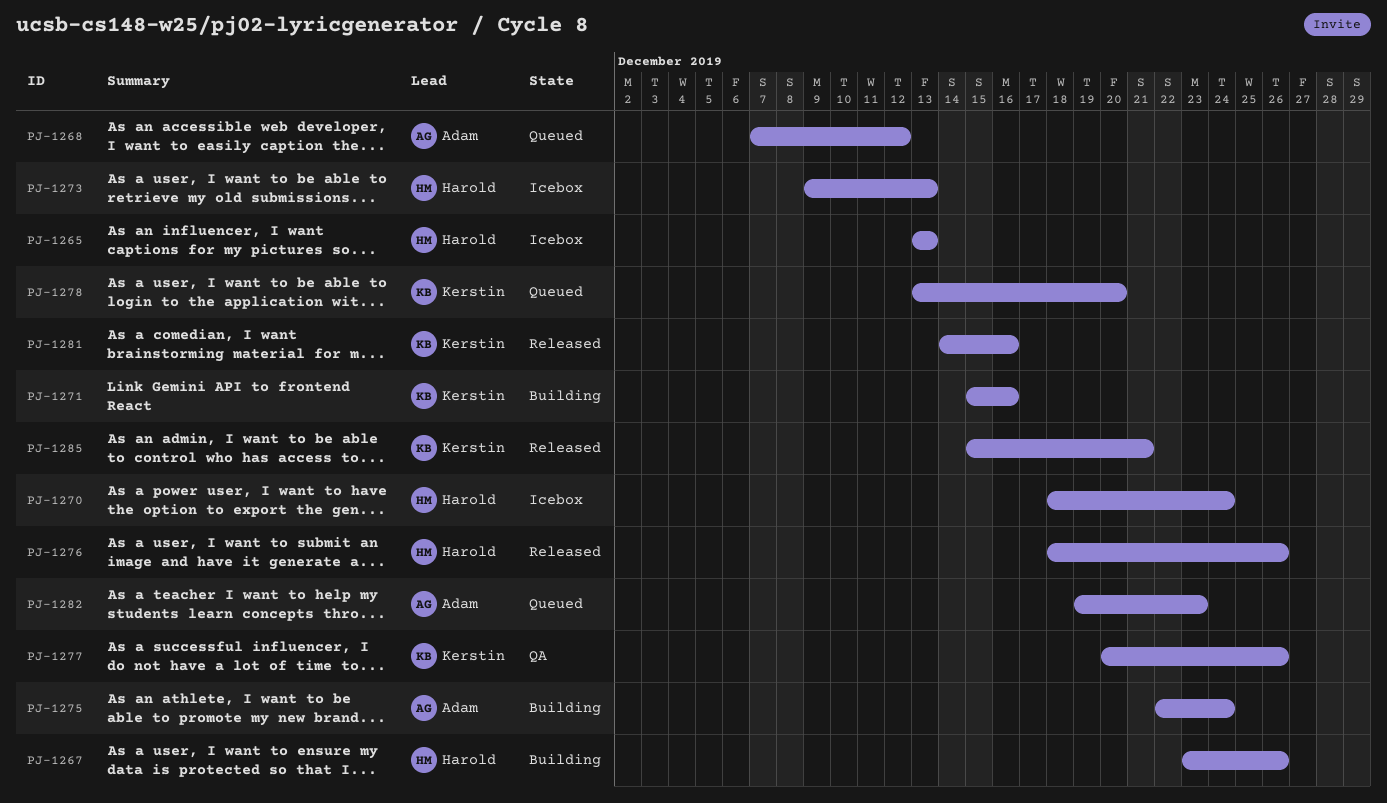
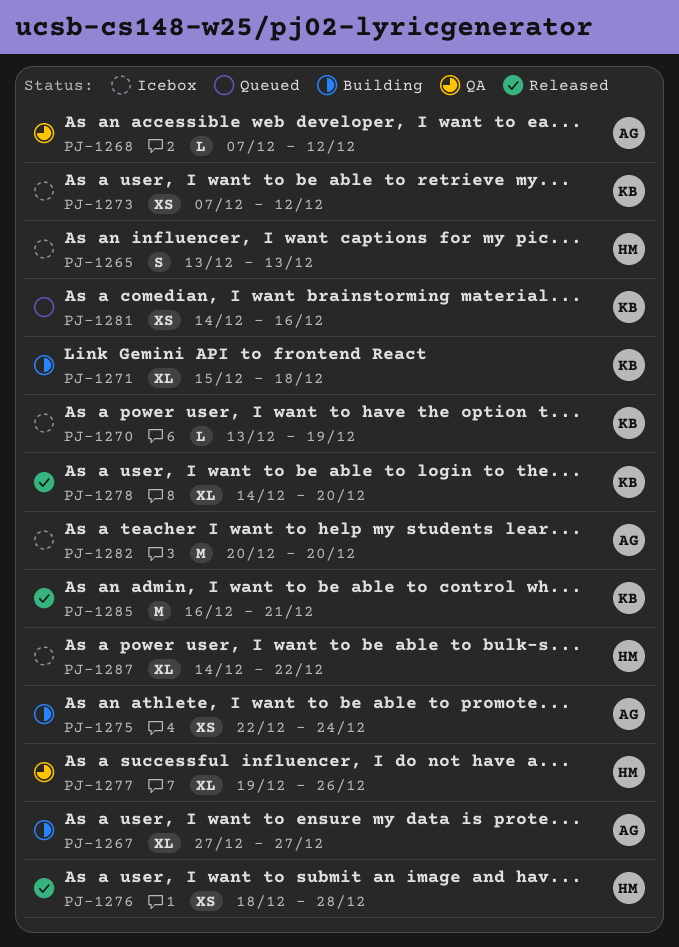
PJ-1267, owner: Harold -> Adam
PJ-1267, start: Dec 23 -> Dec 27
PJ-1267, due: Dec 26 -> Dec 27
PJ-1268, status: Queued -> QA
PJ-1270, owner: Harold -> Kerstin
PJ-1270, start: Dec 18 -> Dec 13
PJ-1270, due: Dec 24 -> Dec 19
PJ-1271, due: Dec 16 -> Dec 18
PJ-1273, owner: Harold -> Kerstin
PJ-1273, start: Dec 9 -> Dec 7
PJ-1273, due: Dec 13 -> Dec 12
PJ-1276, due: Dec 26 -> Dec 28
PJ-1277, owner: Kerstin -> Harold
PJ-1277, start: Dec 20 -> Dec 19
PJ-1278, status: Queued -> Released
PJ-1278, start: Dec 13 -> Dec 14
PJ-1281, status: Released -> Queued
PJ-1282, status: Queued -> Icebox
PJ-1282, start: Dec 19 -> Dec 20
PJ-1282, due: Dec 23 -> Dec 20
PJ-1285, start: Dec 15 -> Dec 16
PJ-1287: none -> present

